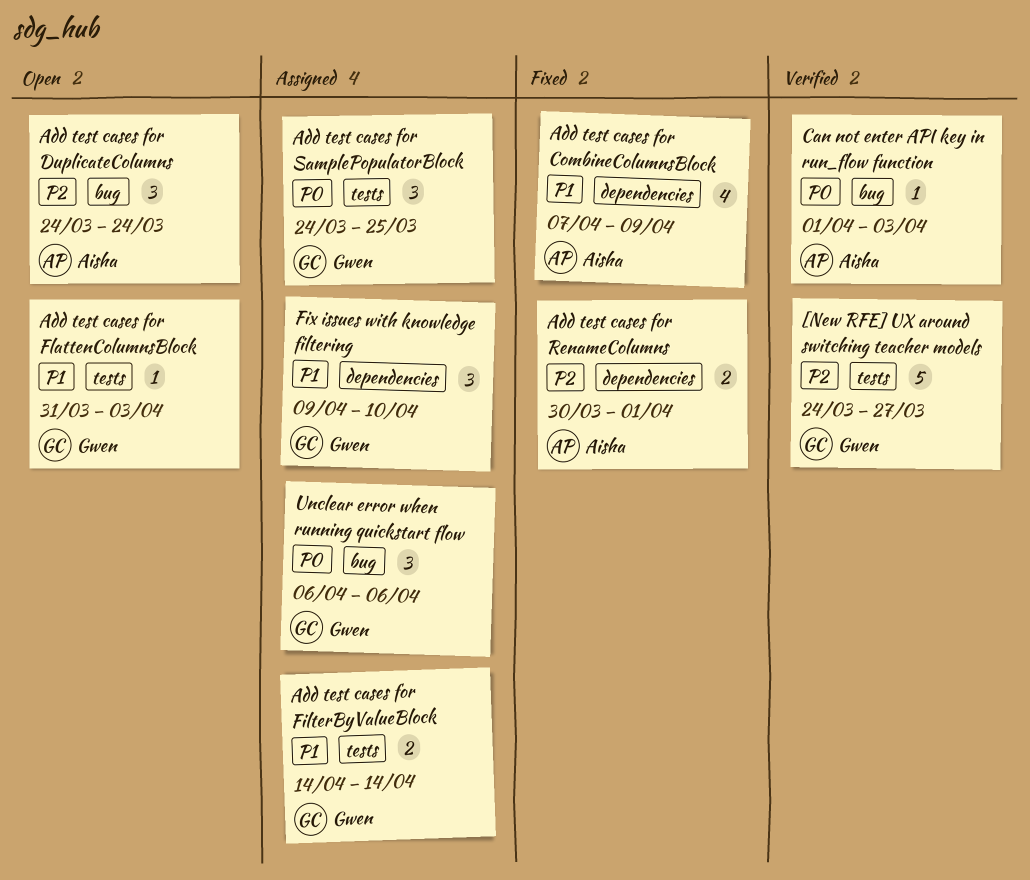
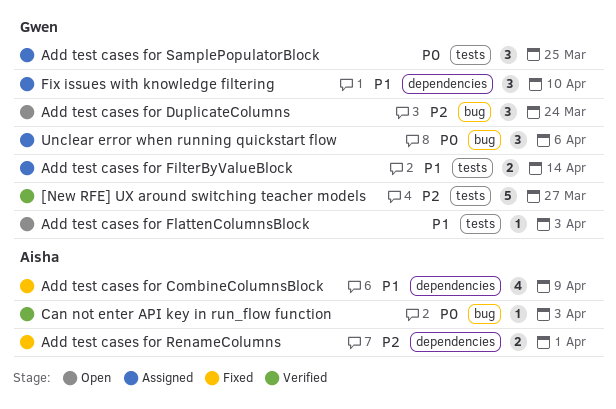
Add test cases for DuplicateColumns, owner: Aisha -> Gwen

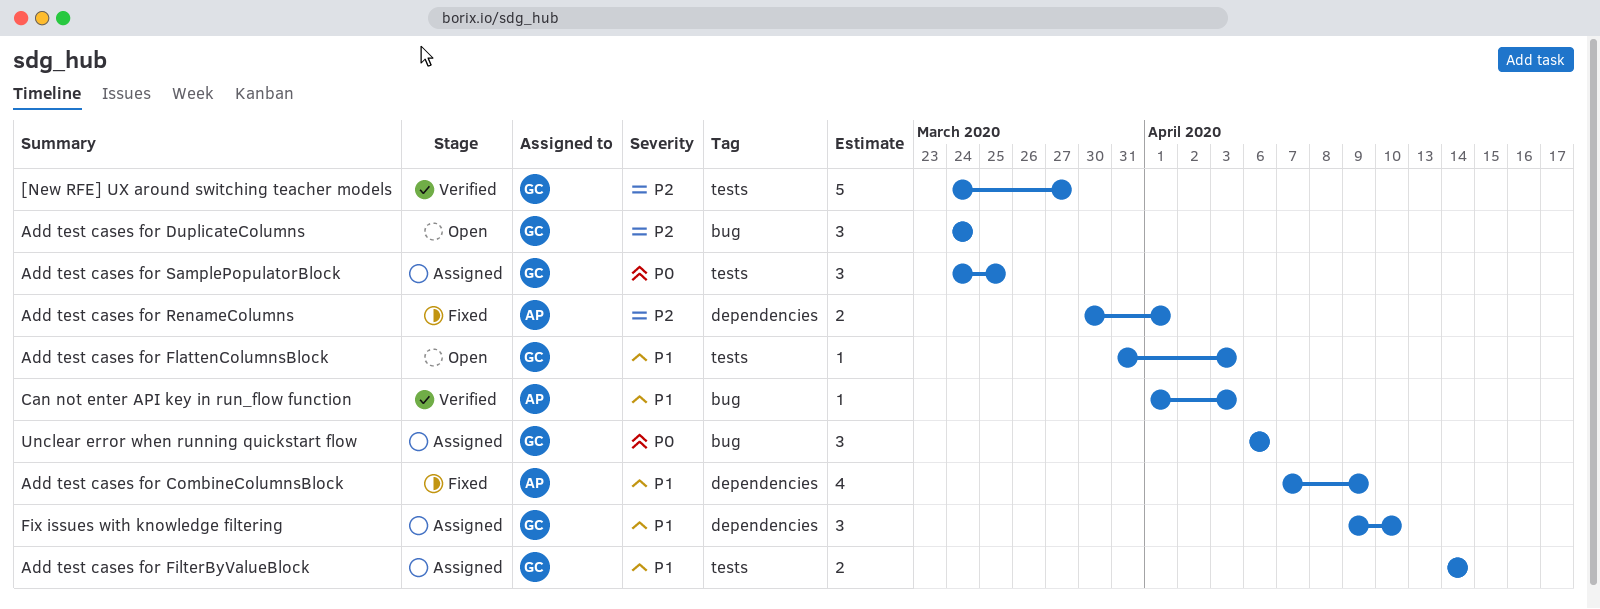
Can not enter API key in run_flow function, priority: P0 -> P1

